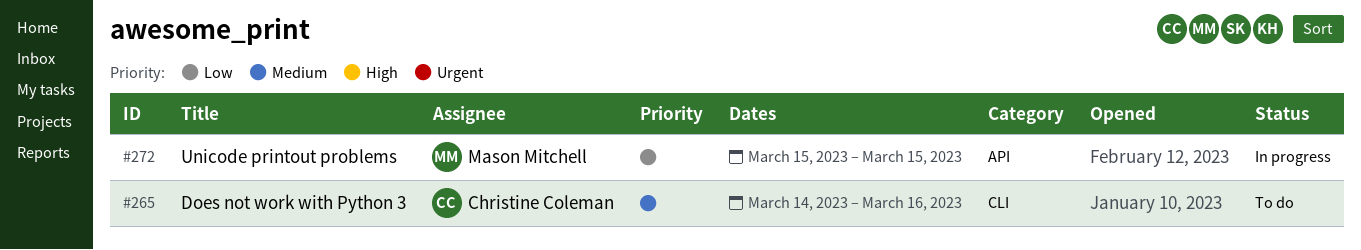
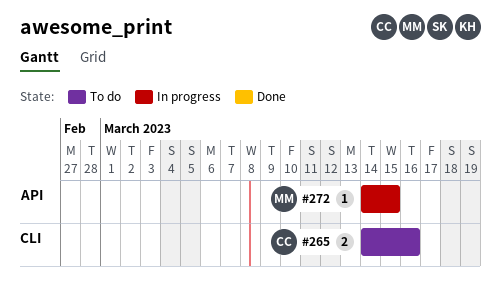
#272, start: Mar 15 -> Mar 14

